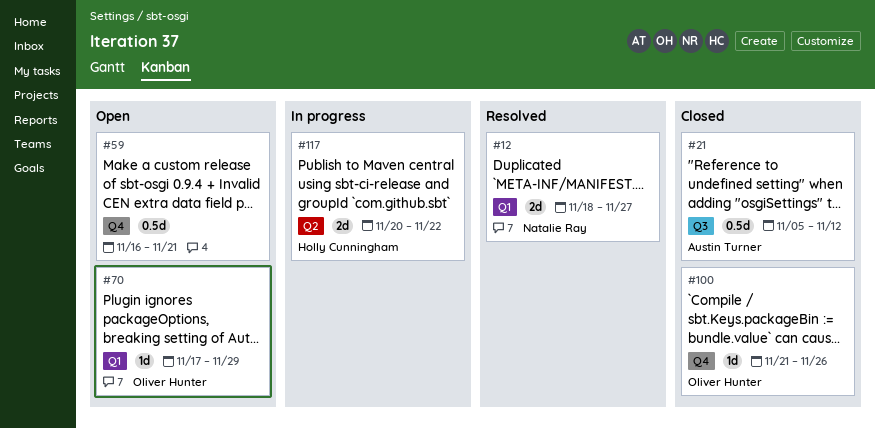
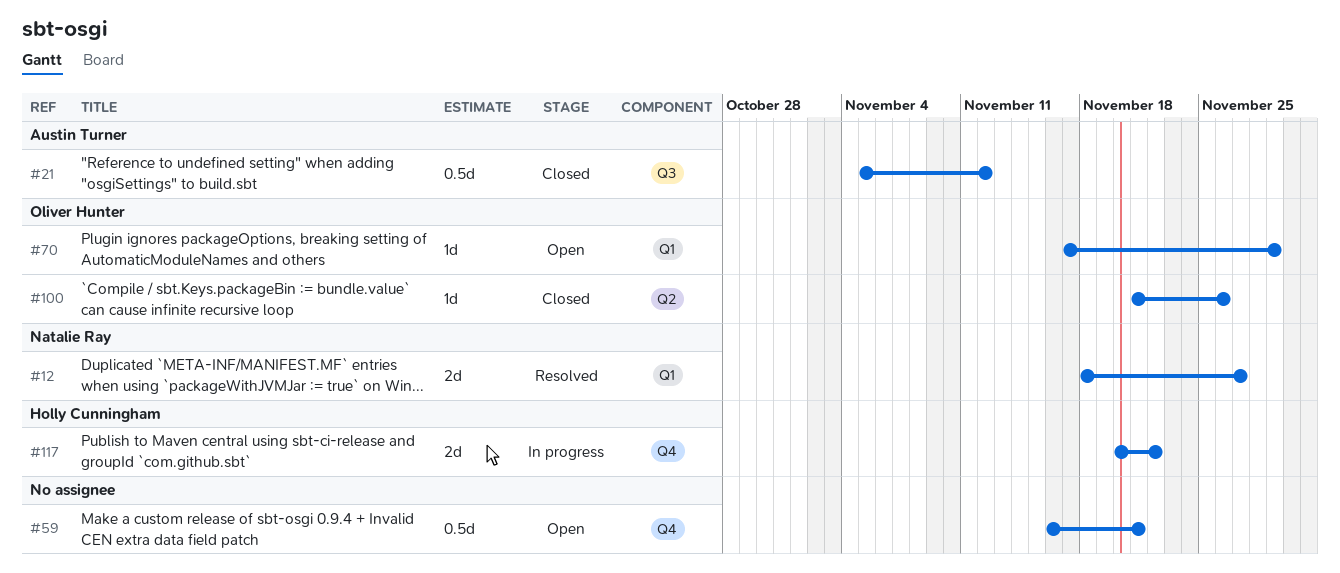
#100, label: Q4 -> Q2
#117, label: Q2 -> Q4

